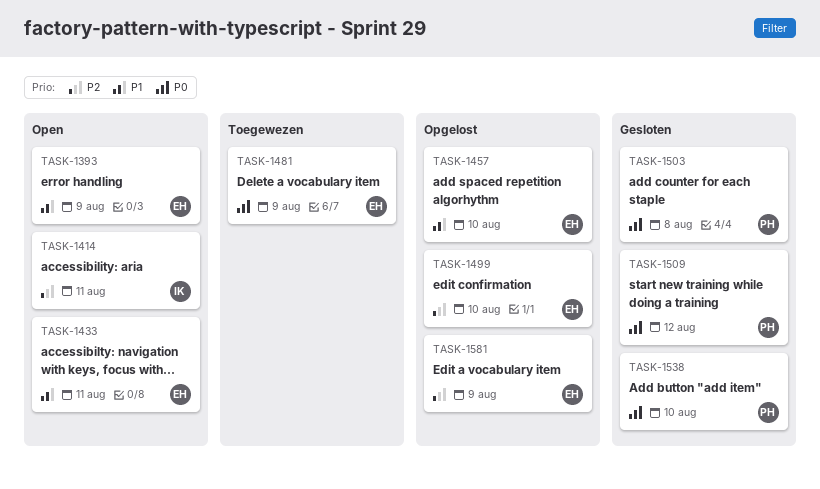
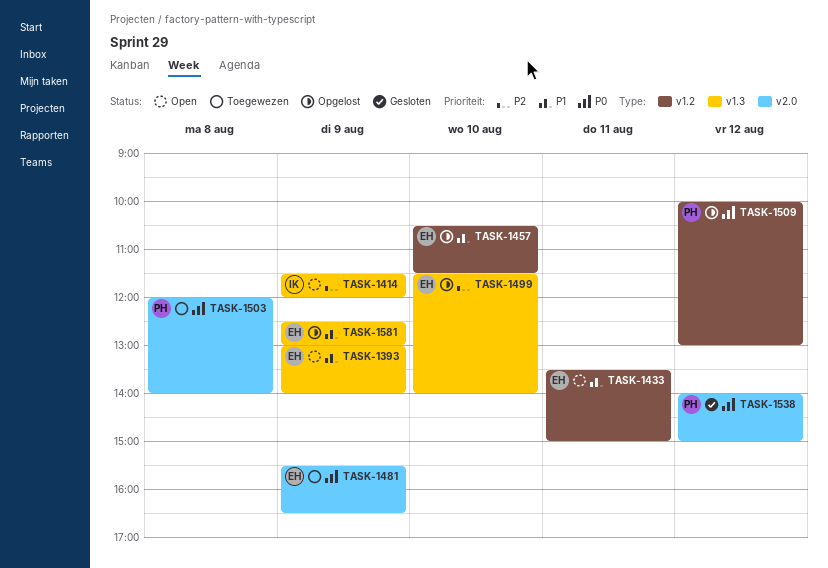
TASK-1414, day: Aug 11 -> Aug 9
TASK-1503, status: Gesloten -> Toegewezen
TASK-1509, status: Gesloten -> Opgelost
TASK-1538, day: Aug 10 -> Aug 12
TASK-1581, priority: P2 -> P1

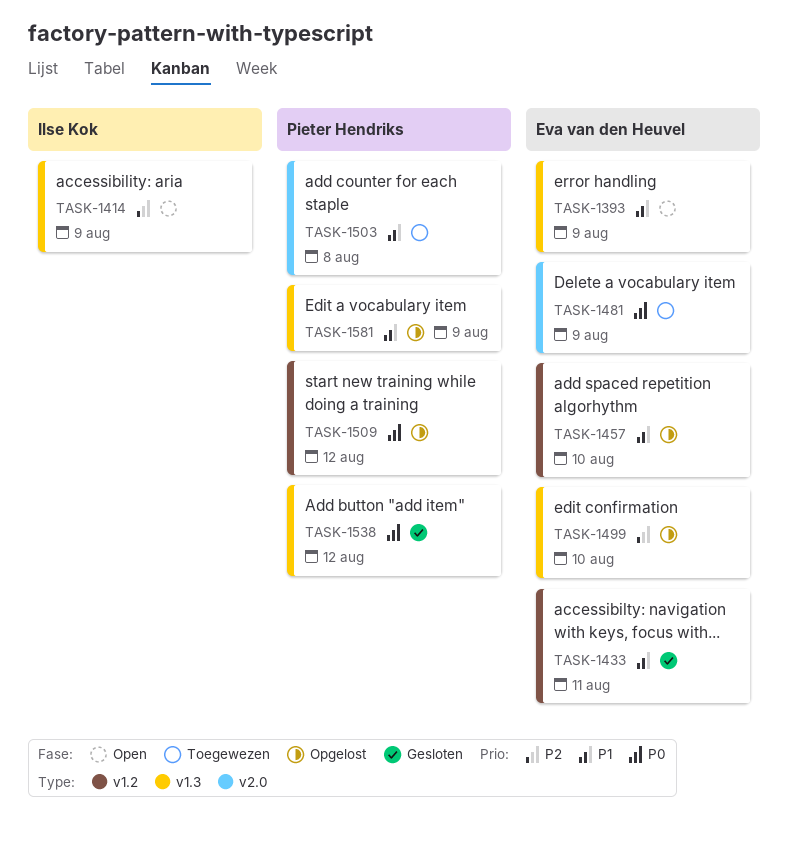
TASK-1433, status: Open -> Gesloten
TASK-1503, priority: P0 -> P1
TASK-1538, label: v2.0 -> v1.3
TASK-1581, owner: Eva van den Heuvel -> Pieter Hendriks

